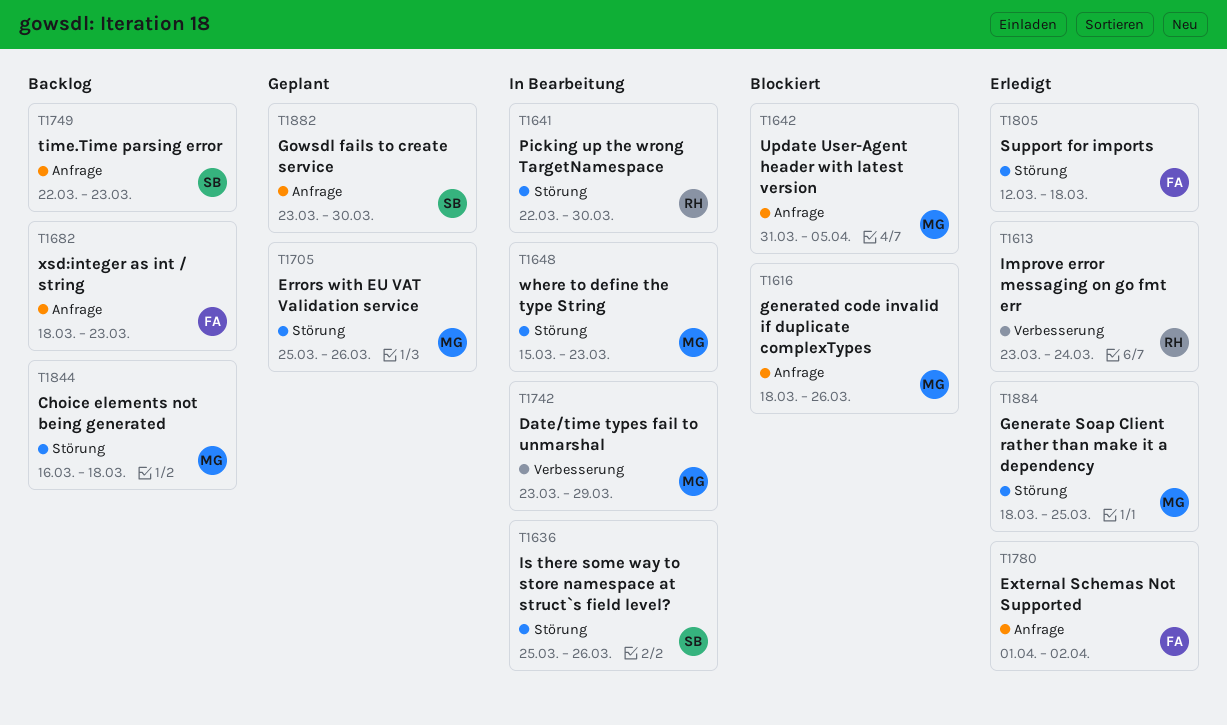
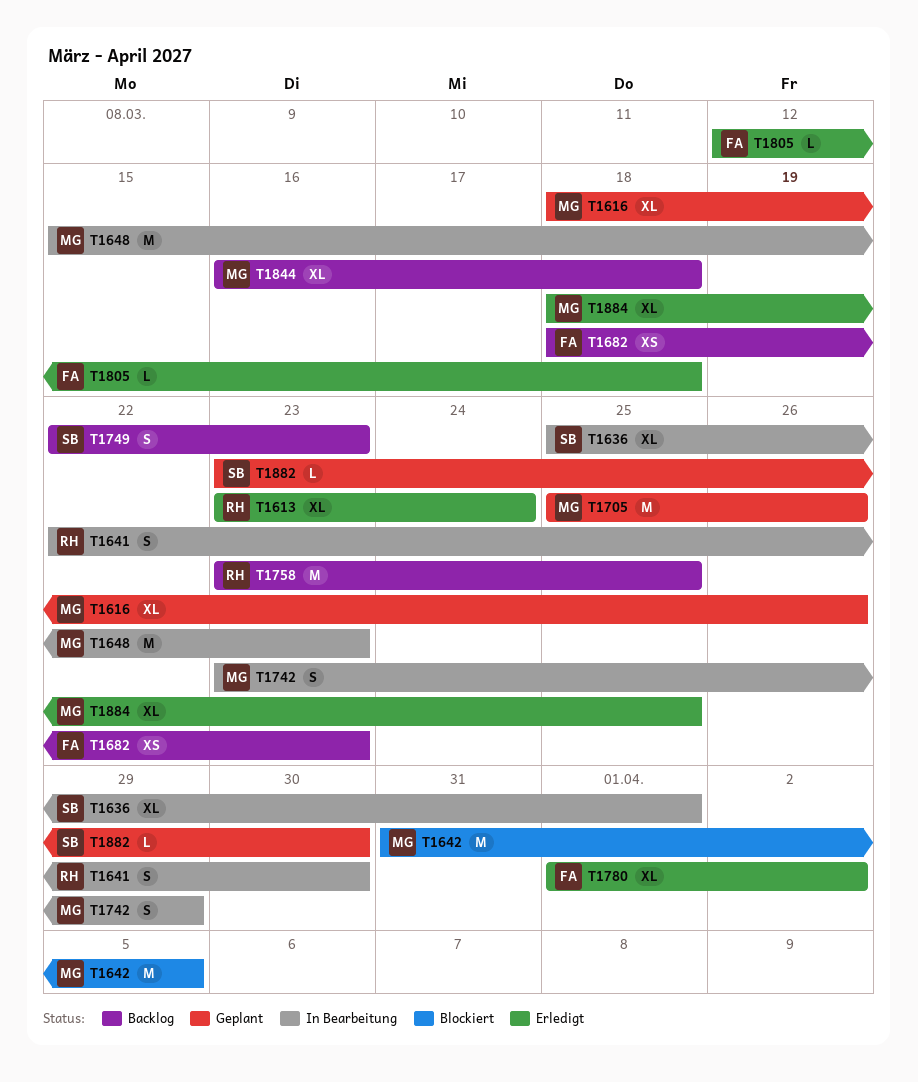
T1616, status: Blockiert -> Geplant
T1636, due: Mar 26 -> Apr 1
T1758: none -> present

